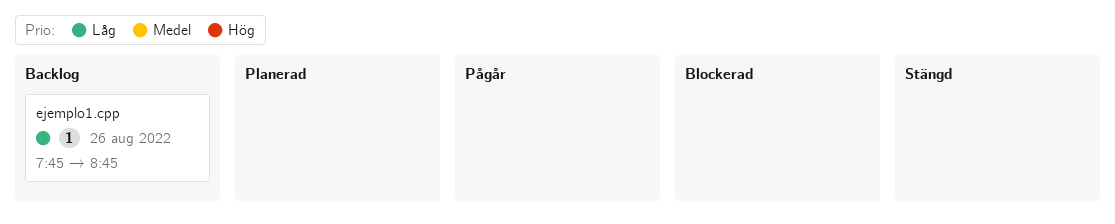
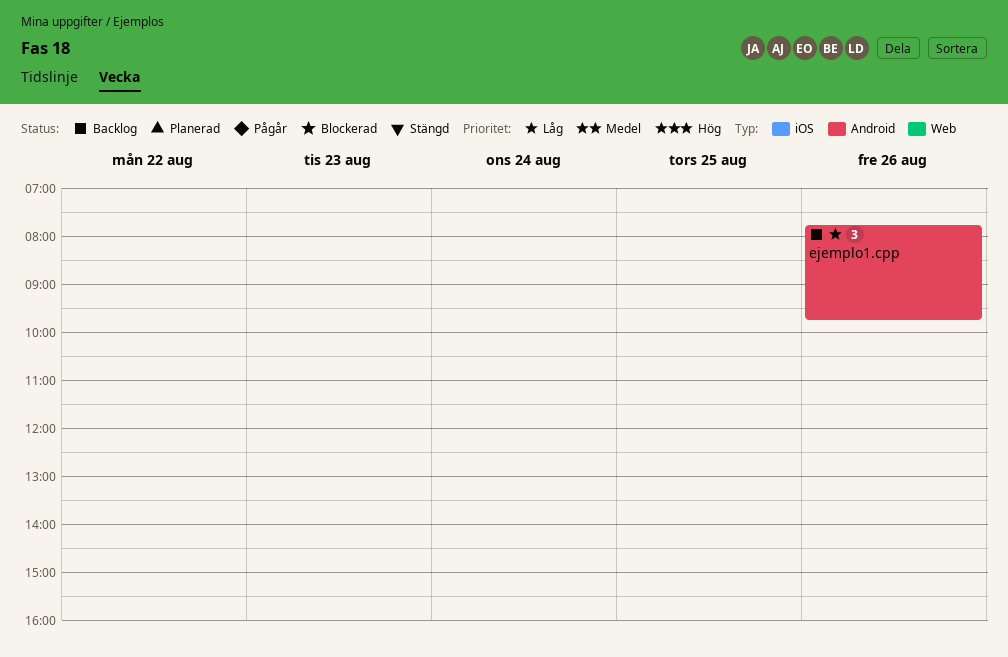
ejemplo1.cpp, estimate: 1 -> 3
ejemplo1.cpp, ends: 08:45 -> 09:45

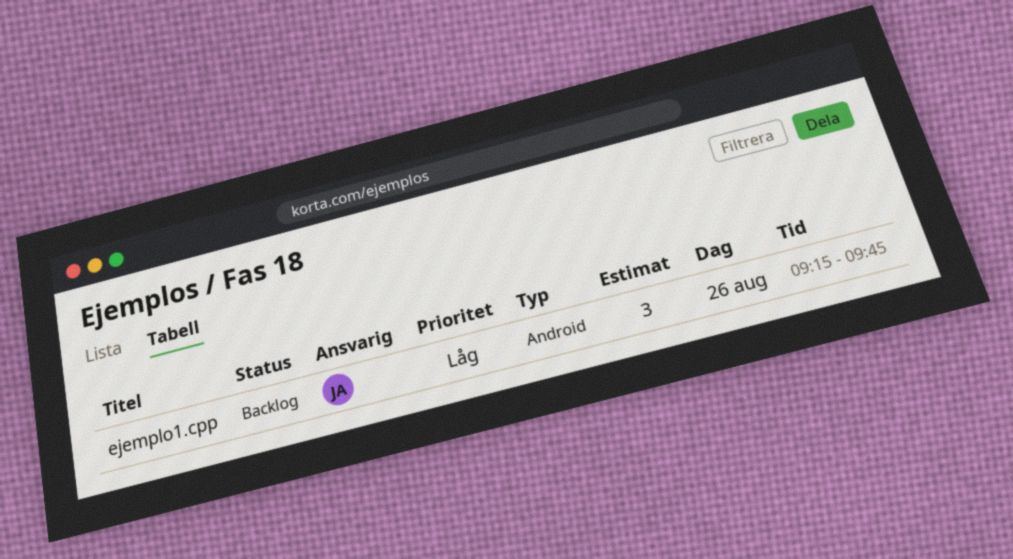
ejemplo1.cpp, begins: 07:45 -> 09:15

